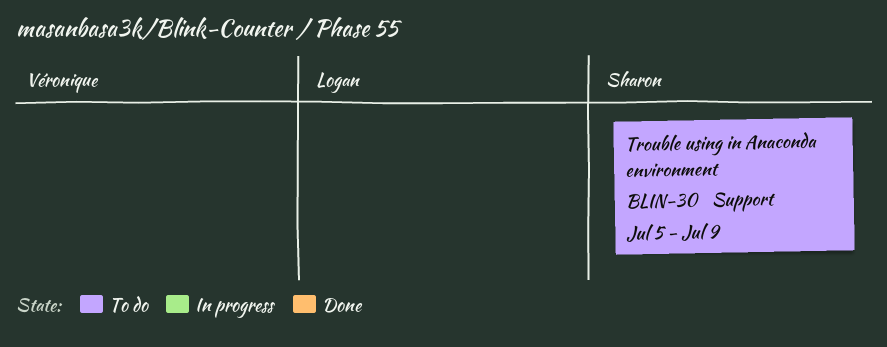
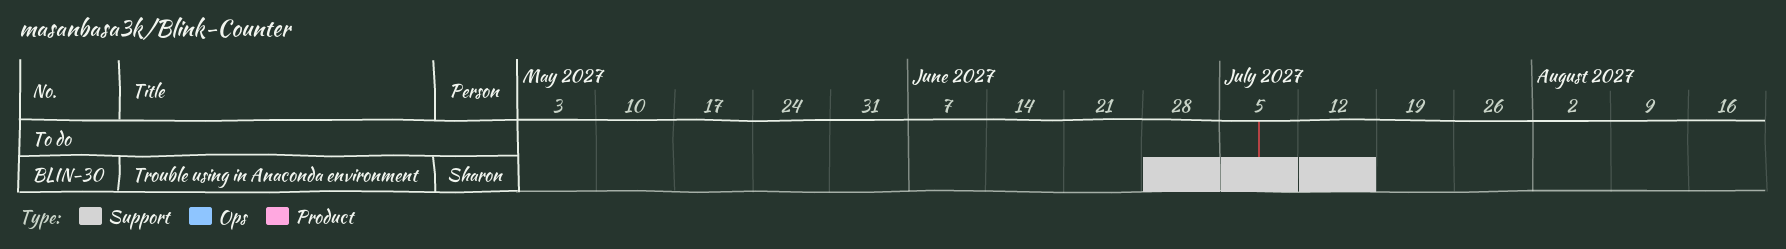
BLIN-30, start: Jul 5 -> Jun 28
BLIN-30, due: Jul 9 -> Jul 16

